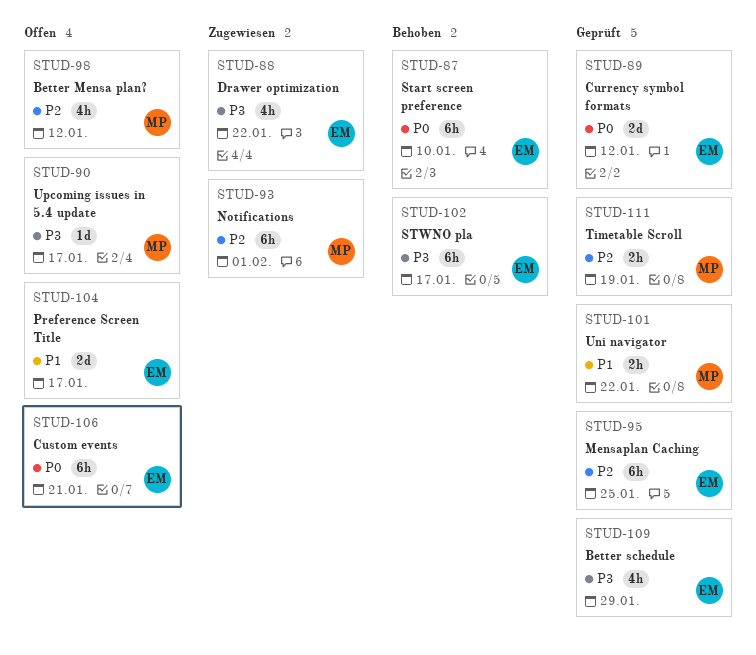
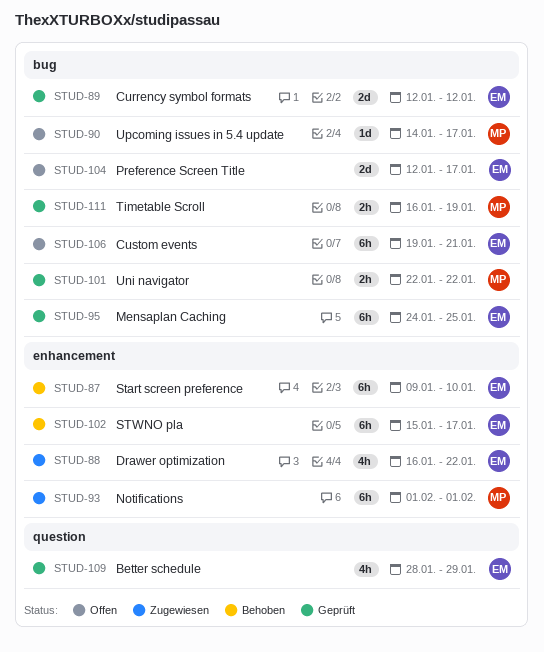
STUD-98: present -> none

